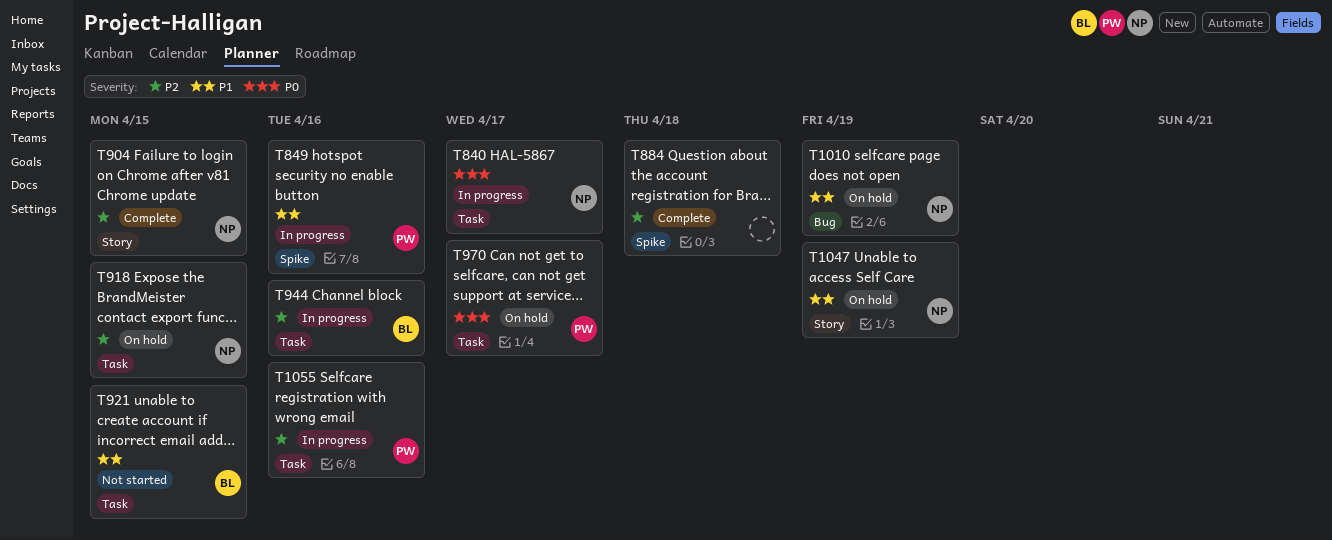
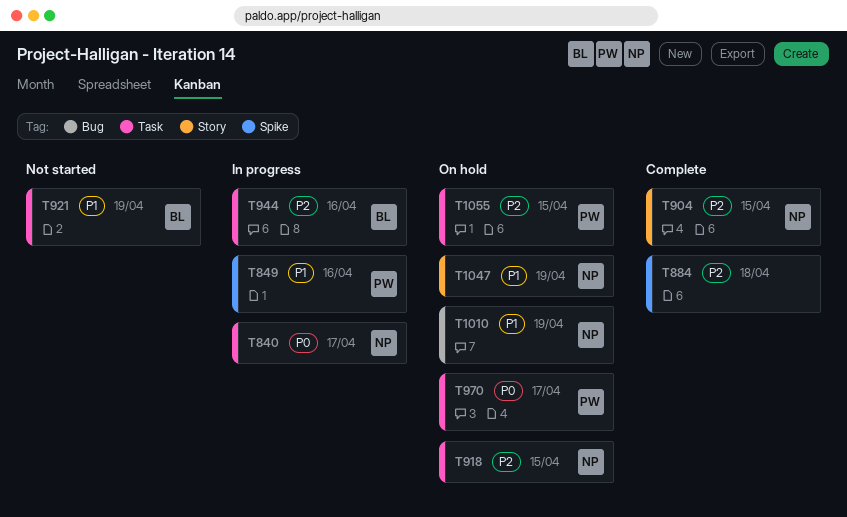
T921, due: Apr 15 -> Apr 19
T1055, status: In progress -> On hold
T1055, due: Apr 16 -> Apr 15

